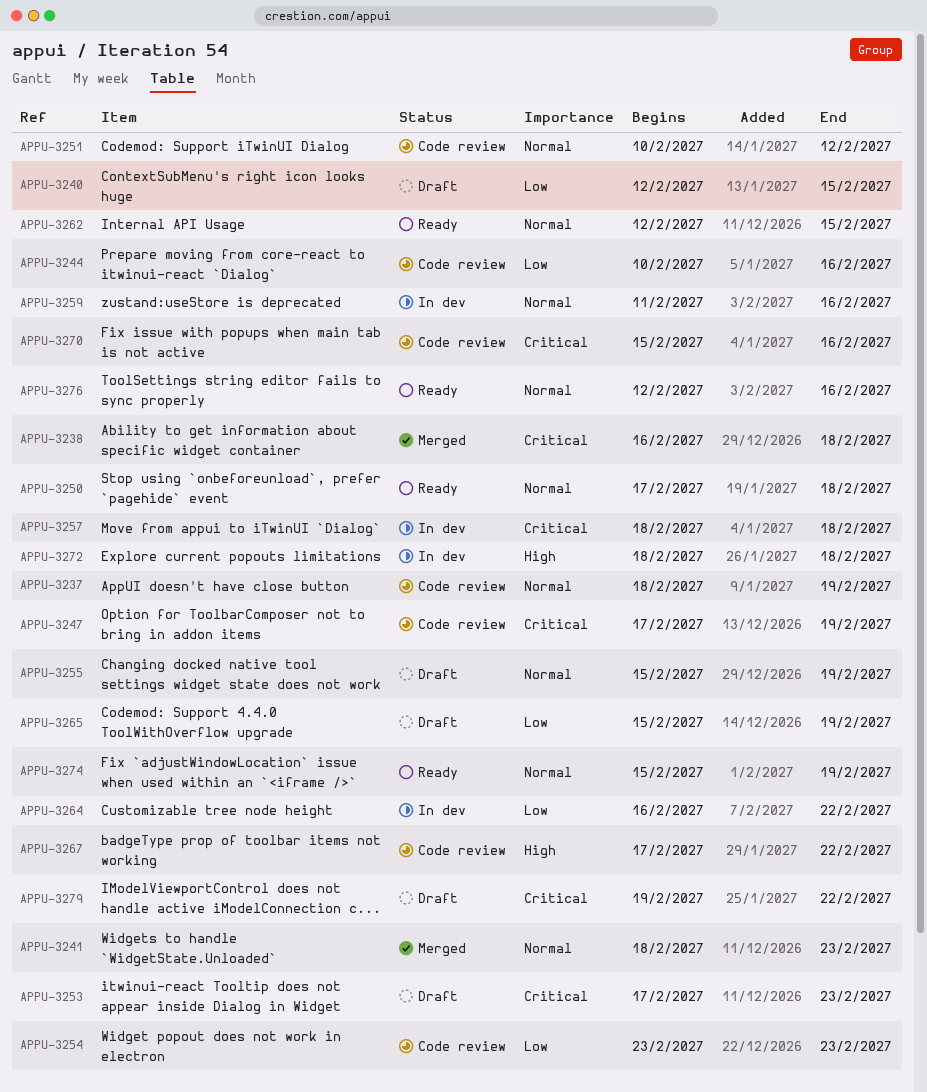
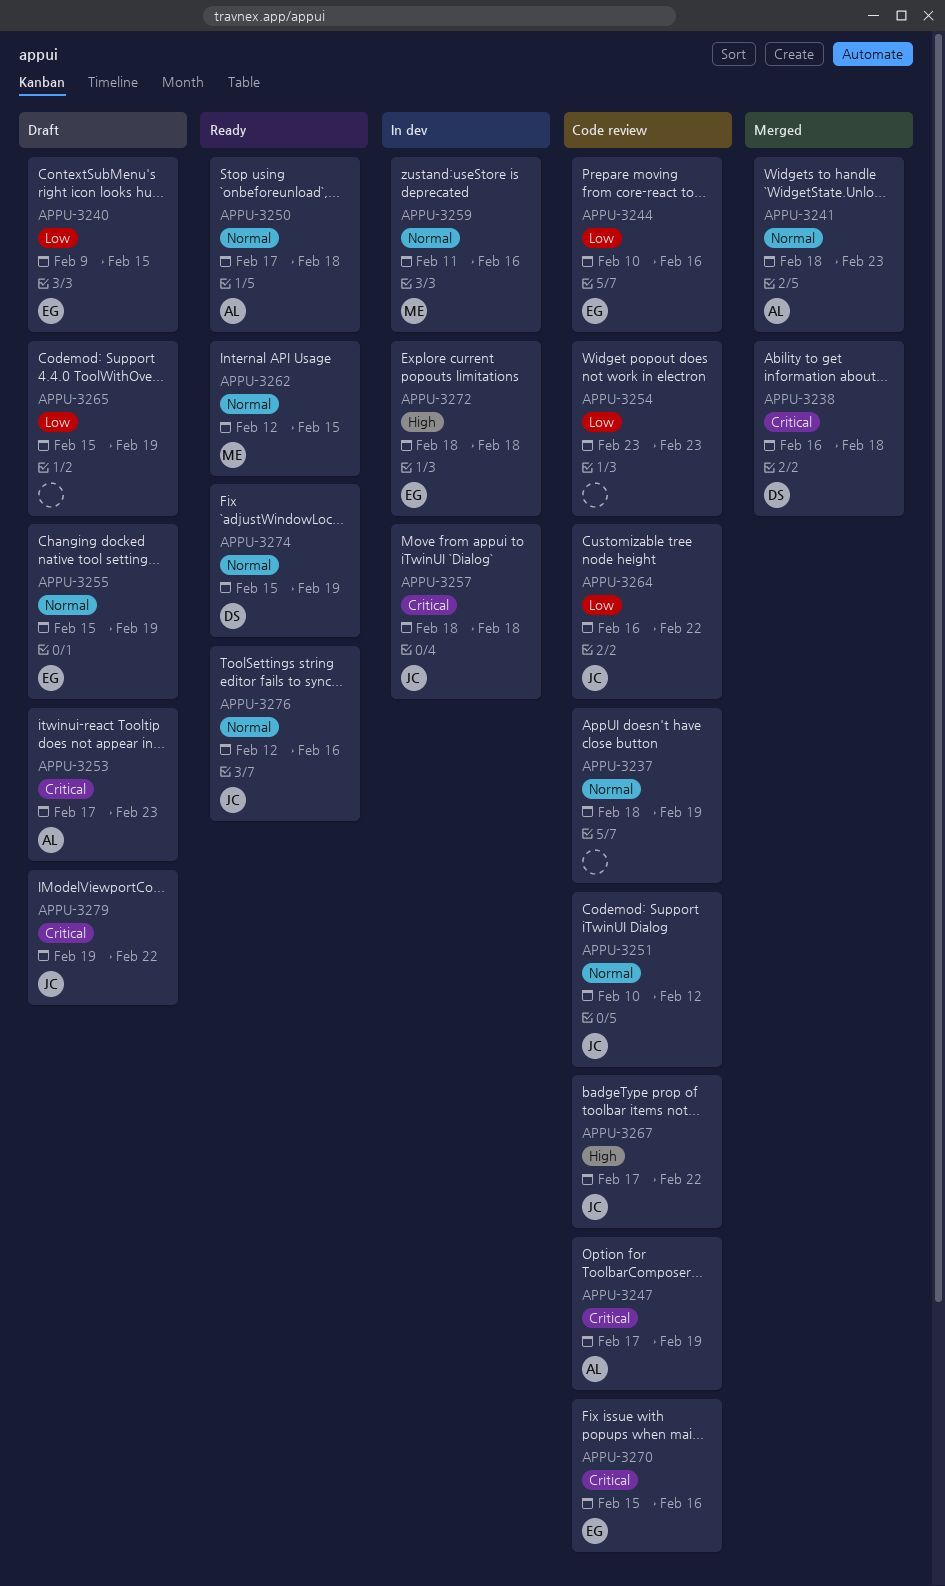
APPU-3240, start: Feb 12 -> Feb 9
APPU-3264, status: In dev -> Code review

